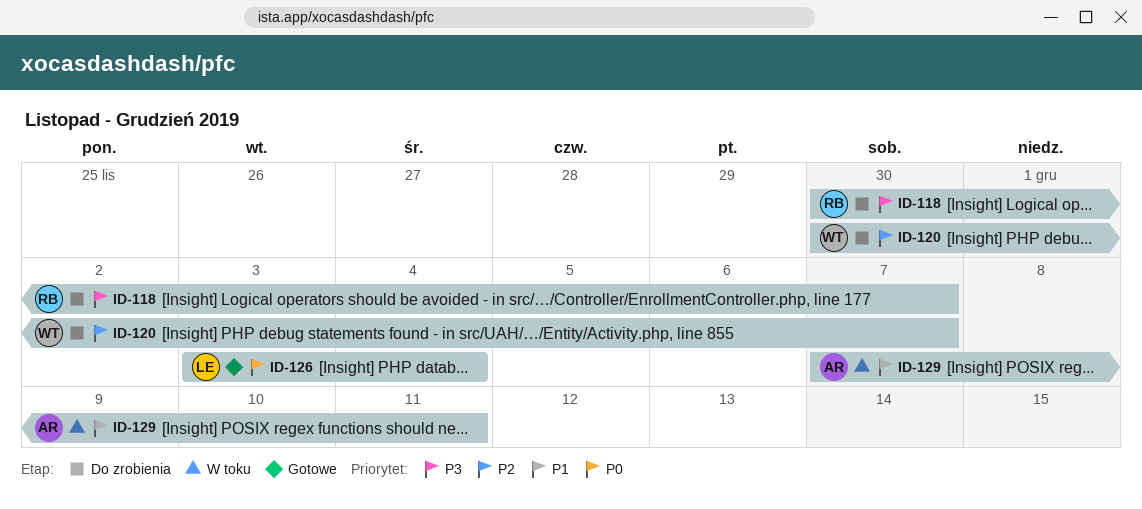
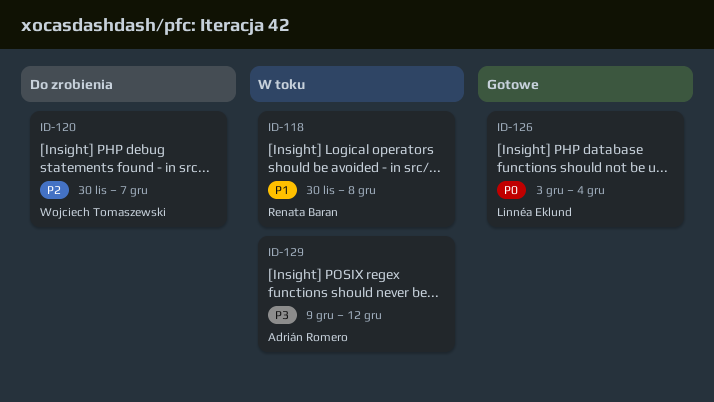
ID-118, status: Do zrobienia -> W toku
ID-118, priority: P3 -> P1
ID-118, due: Dec 7 -> Dec 8
ID-129, priority: P1 -> P3
ID-129, start: Dec 7 -> Dec 9
ID-129, due: Dec 11 -> Dec 12

